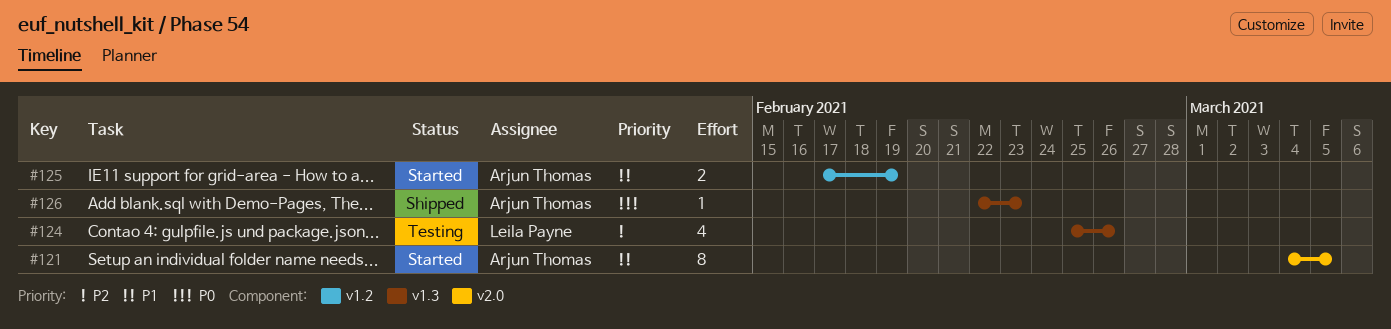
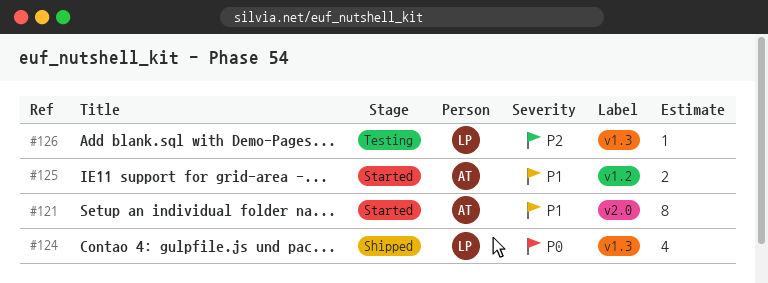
#124, status: Testing -> Shipped
#124, priority: P2 -> P0
#126, status: Shipped -> Testing
#126, owner: Arjun Thomas -> Leila Payne
#126, priority: P0 -> P2

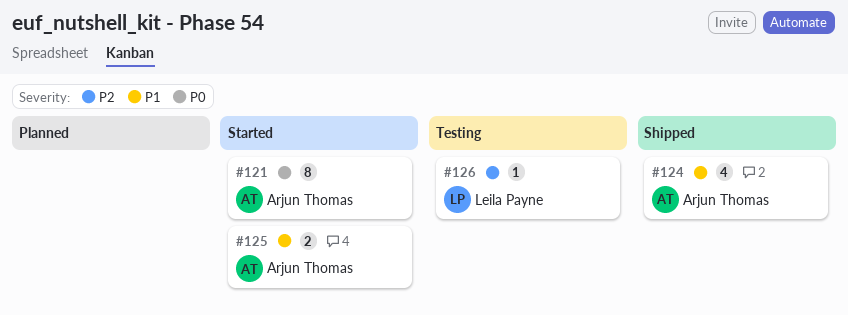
#121, priority: P1 -> P0
#124, owner: Leila Payne -> Arjun Thomas
#124, priority: P0 -> P1

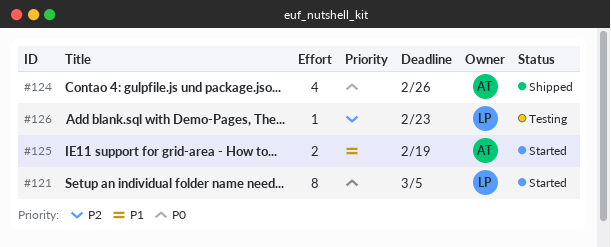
#121, owner: Arjun Thomas -> Leila Payne
#124, priority: P1 -> P0

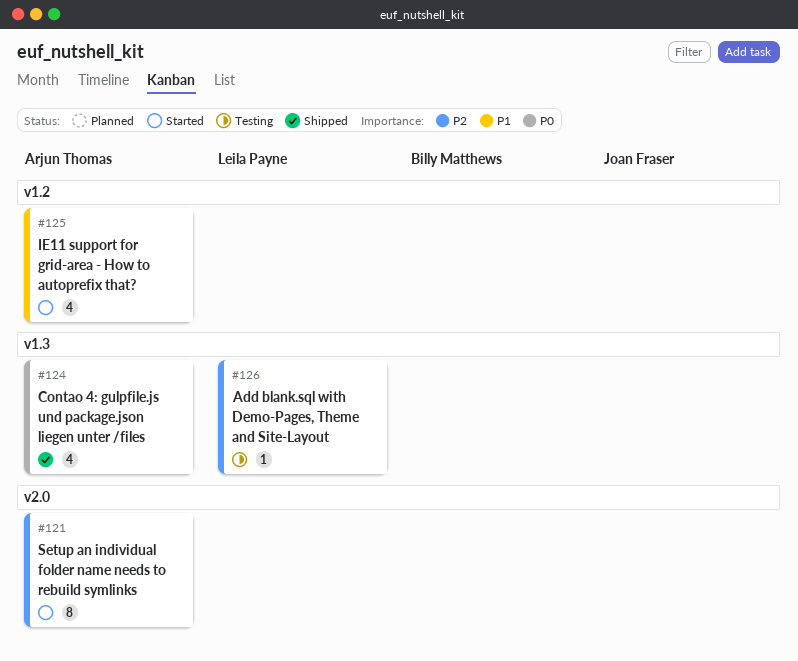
#121, owner: Leila Payne -> Arjun Thomas
#121, priority: P0 -> P2
#125, estimate: 2 -> 4

